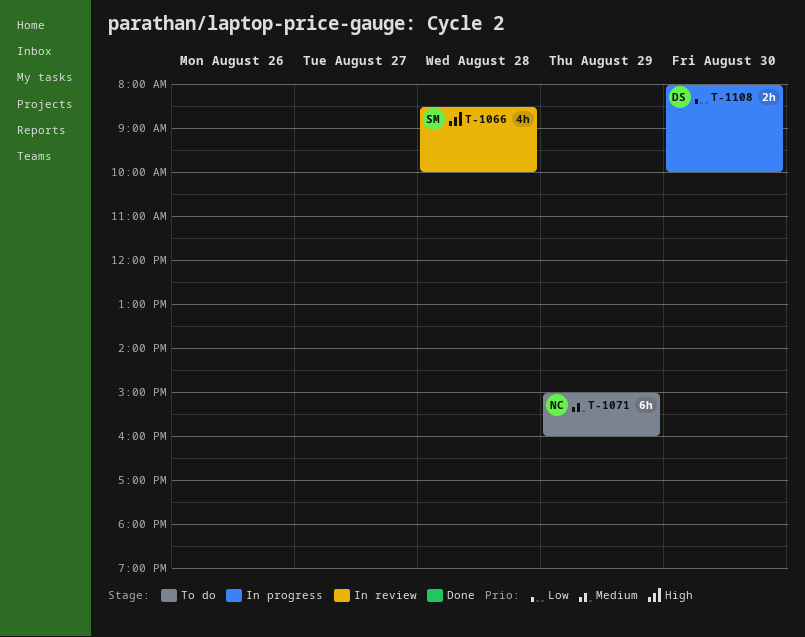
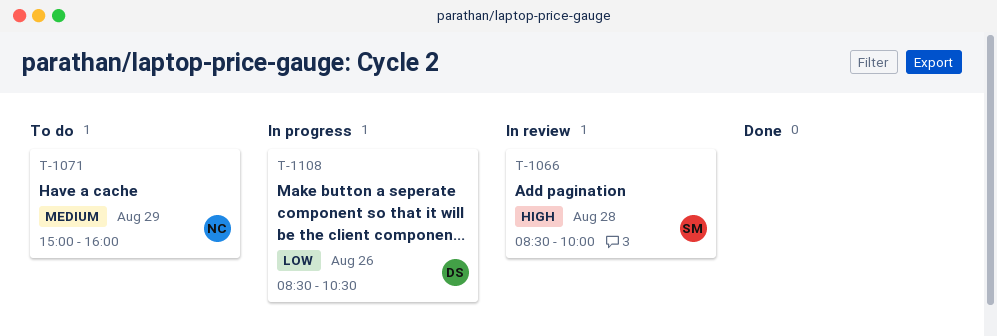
T-1108, day: Aug 30 -> Aug 26
T-1108, begins: 08:00 -> 08:30
T-1108, ends: 10:00 -> 10:30

